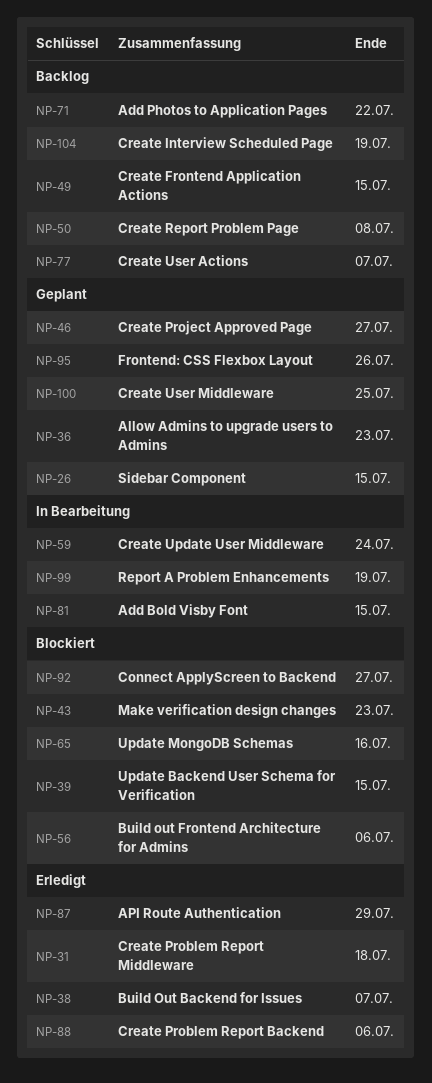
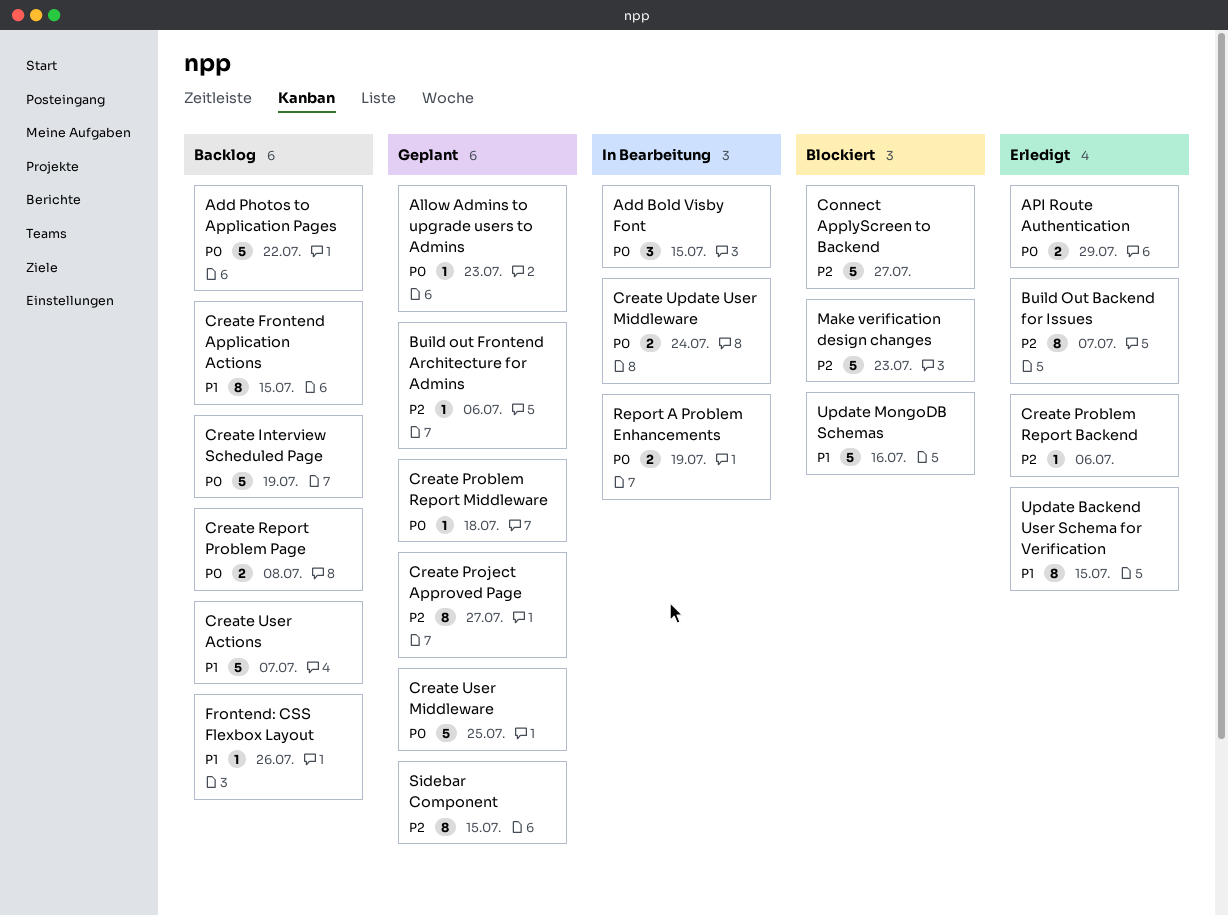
Build out Frontend Architecture for Admins, status: Blockiert -> Geplant
Create Problem Report Middleware, status: Erledigt -> Geplant
Frontend: CSS Flexbox Layout, status: Geplant -> Backlog
Update Backend User Schema for Verification, status: Blockiert -> Erledigt

